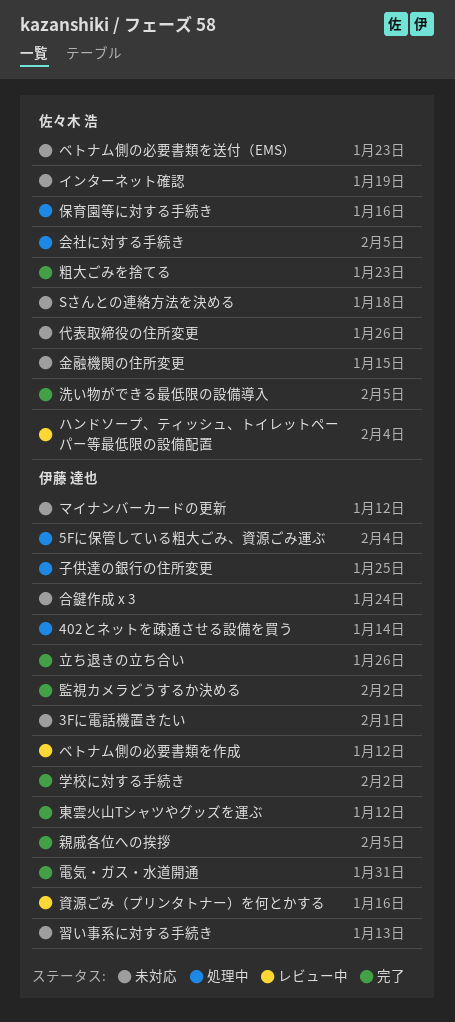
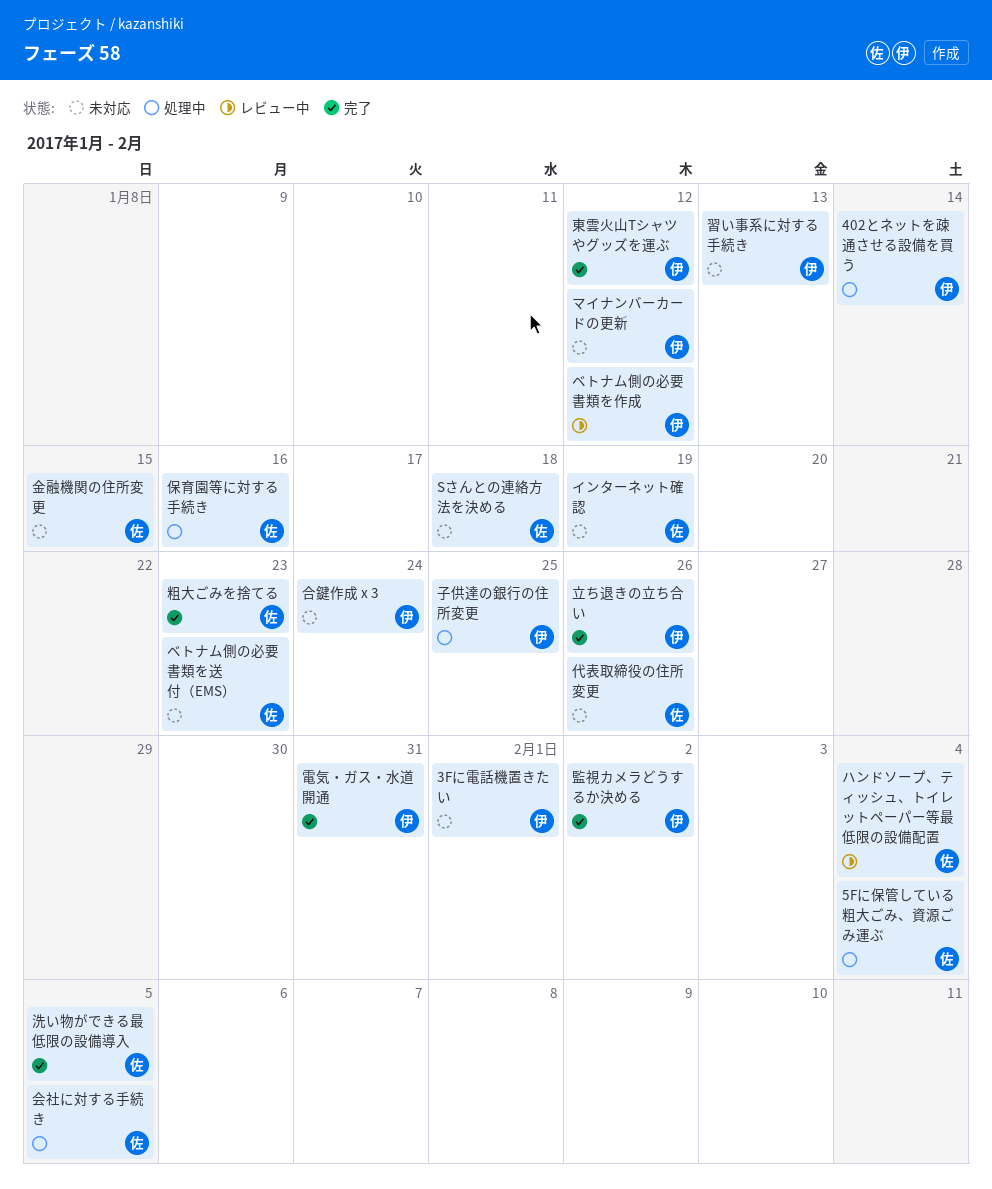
5Fに保管している粗大ごみ、資源ごみ運ぶ, owner: 伊藤 達也 -> 佐々木 浩
学校に対する手続き: present -> none
親戚各位への挨拶: present -> none
資源ごみ（プリンタトナー）を何とかする: present -> none

